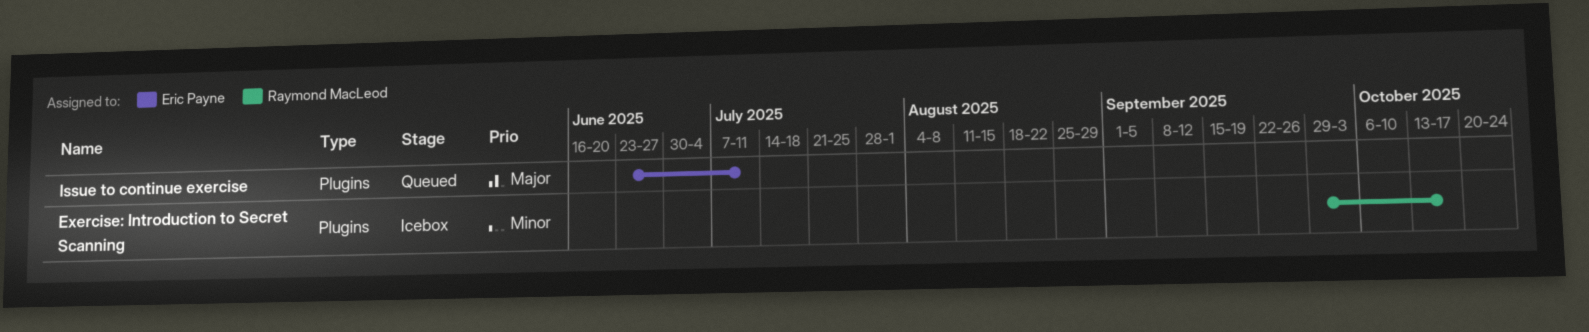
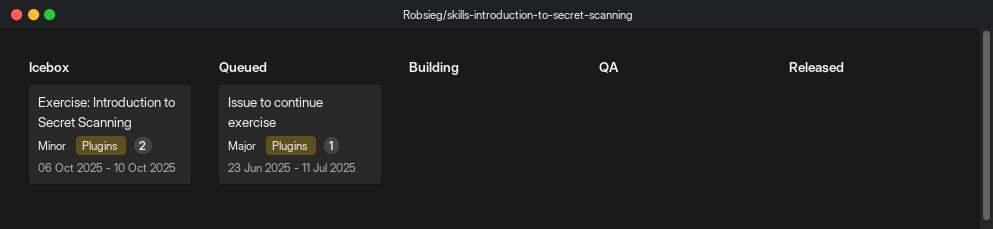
Exercise: Introduction to Secret Scanning, start: Sep 29 -> Oct 6
Exercise: Introduction to Secret Scanning, due: Oct 17 -> Oct 10

